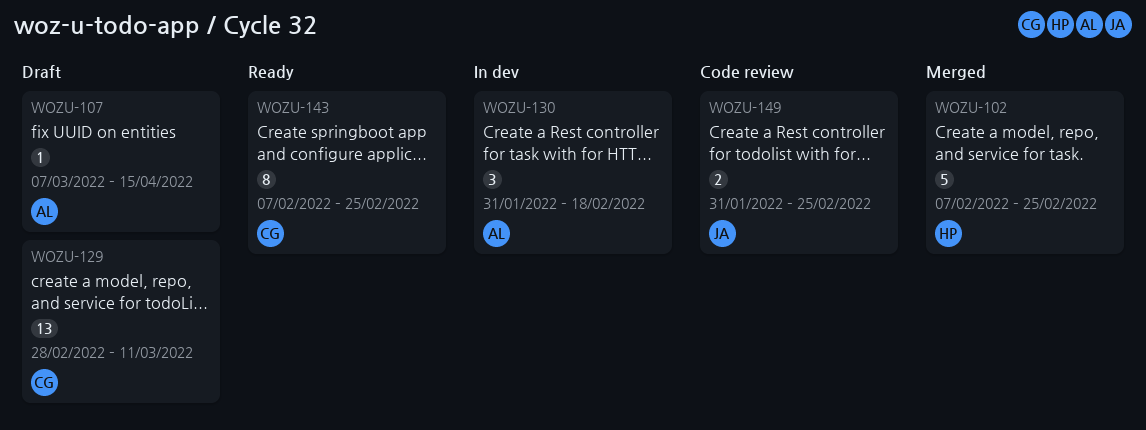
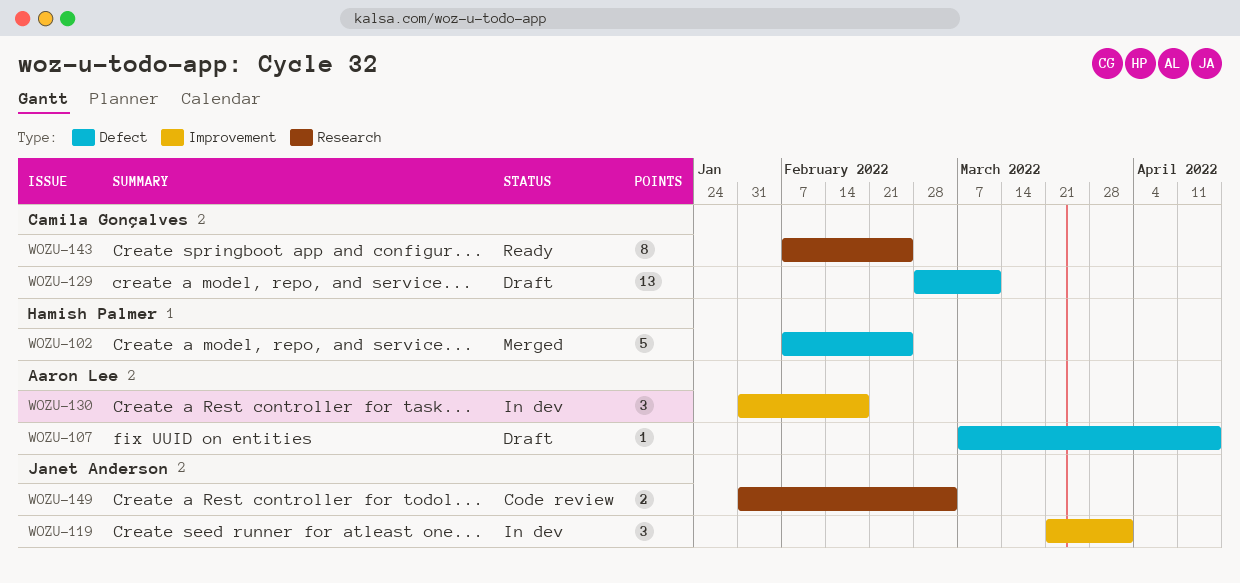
WOZU-119: none -> present
WOZU-149, due: Feb 25 -> Mar 4

